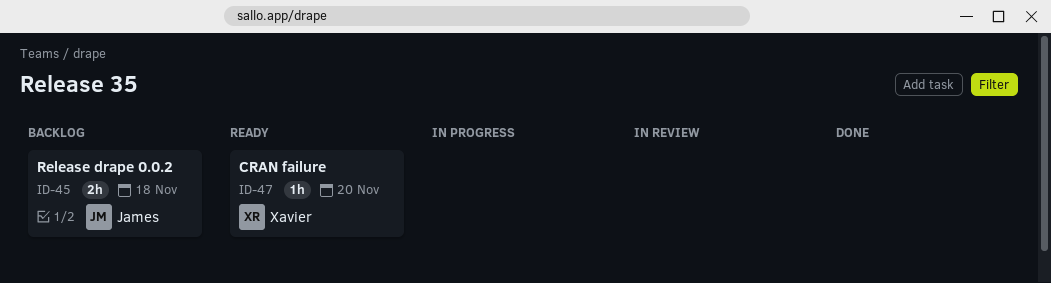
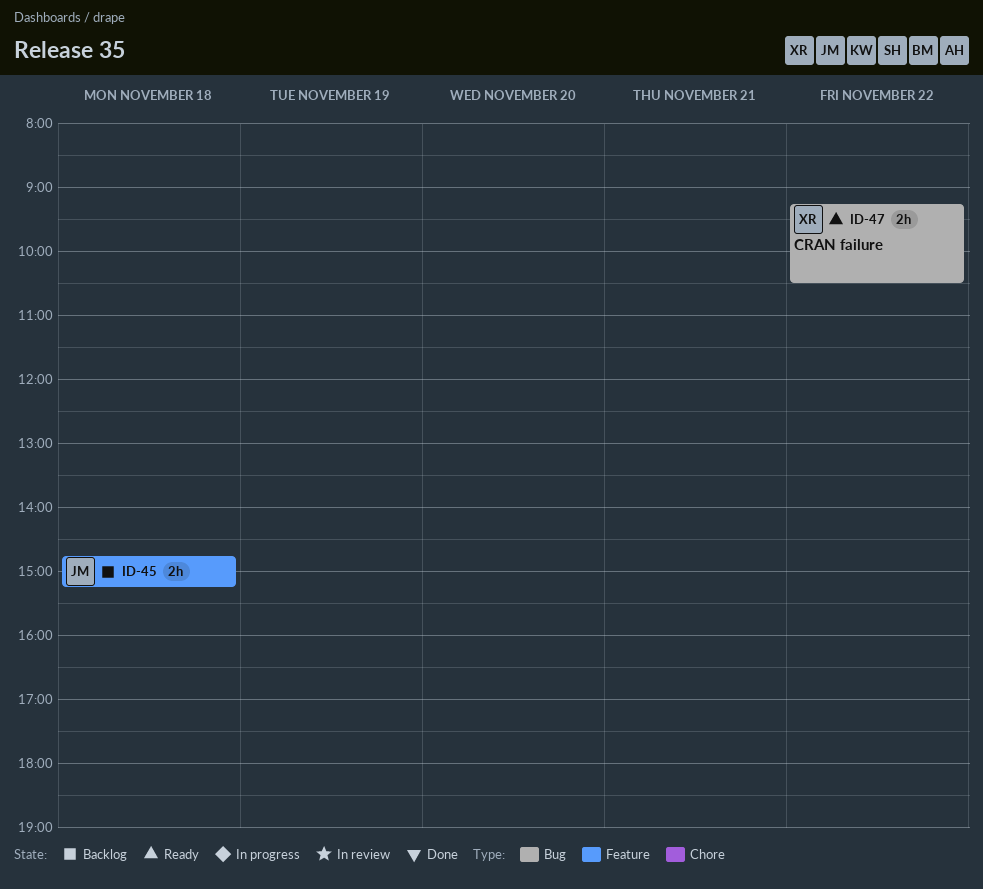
ID-47, estimate: 1h -> 2h
ID-47, day: Nov 20 -> Nov 22

